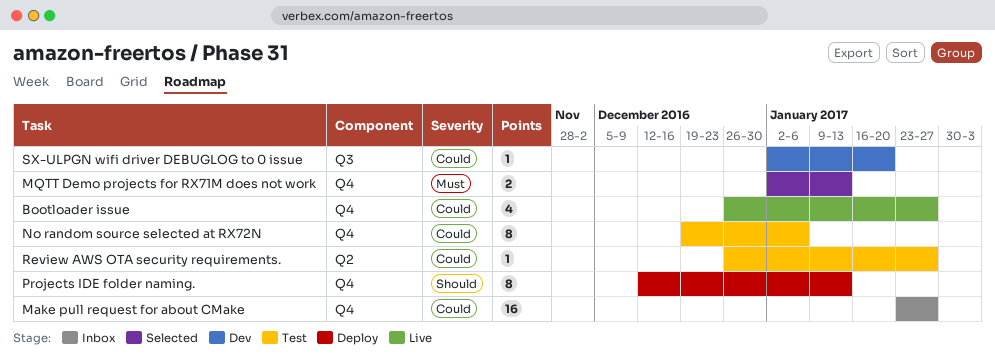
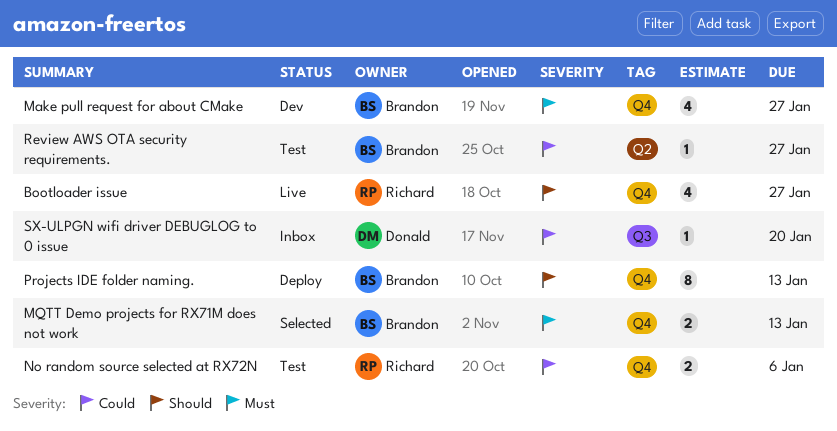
Bootloader issue, priority: Could -> Should
Make pull request for about CMake, status: Inbox -> Dev
Make pull request for about CMake, priority: Could -> Must
Make pull request for about CMake, estimate: 16 -> 4
No random source selected at RX72N, estimate: 8 -> 2
SX-ULPGN wifi driver DEBUGLOG to 0 issue, status: Dev -> Inbox

